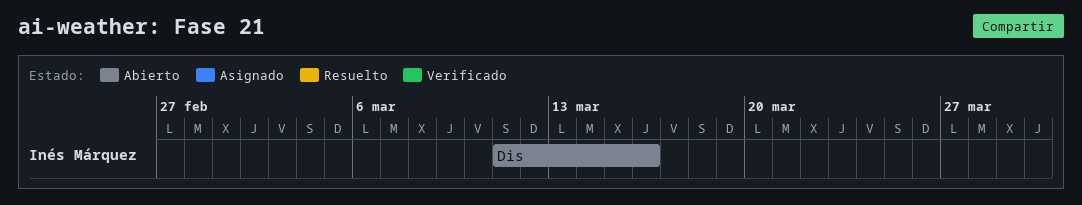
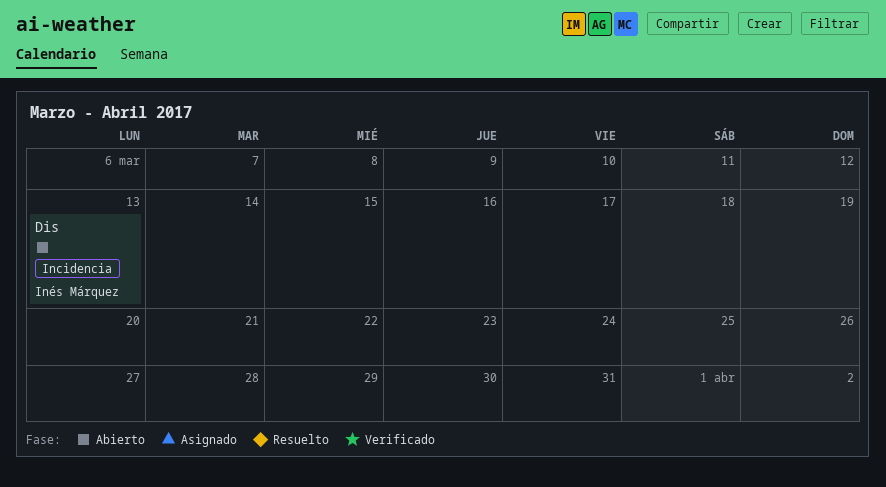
Dis, due: Mar 16 -> Mar 13

